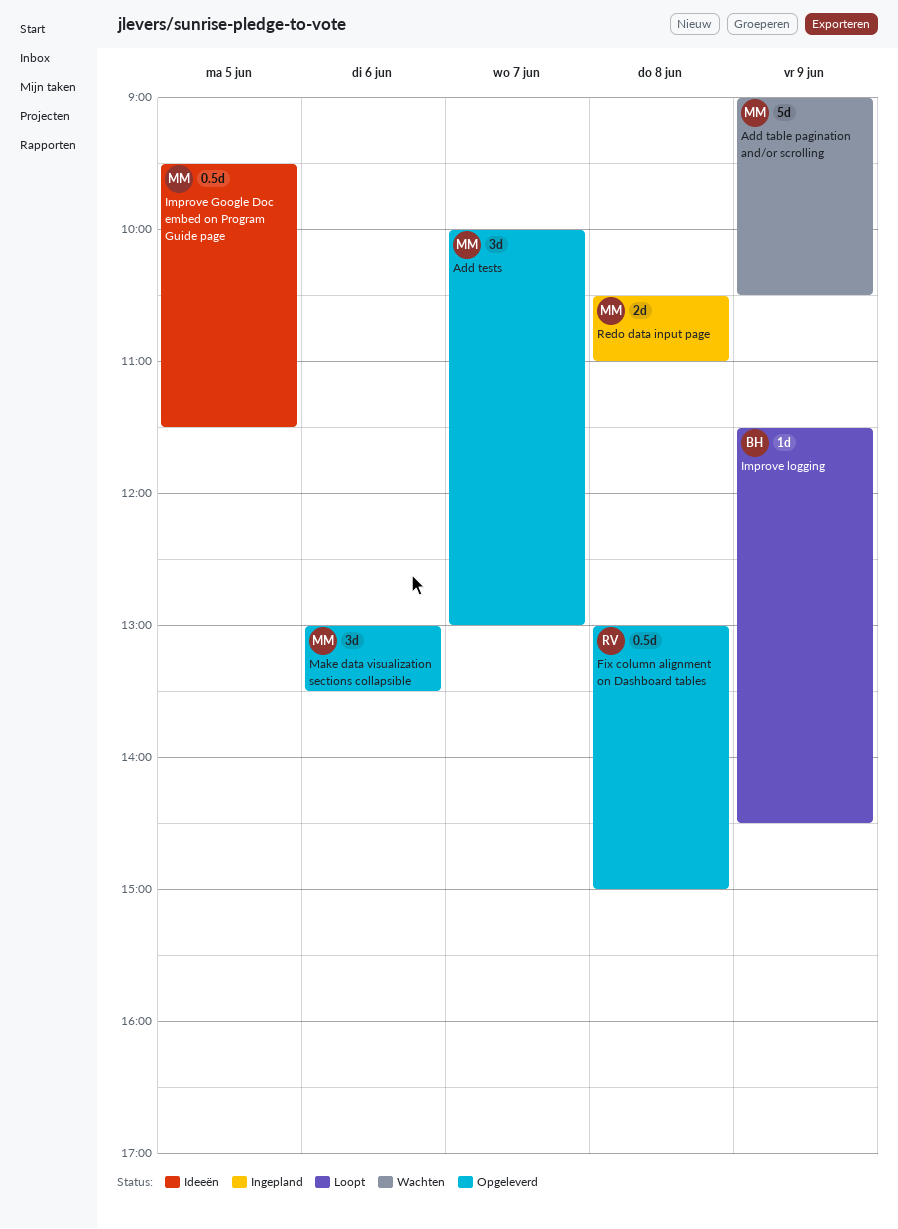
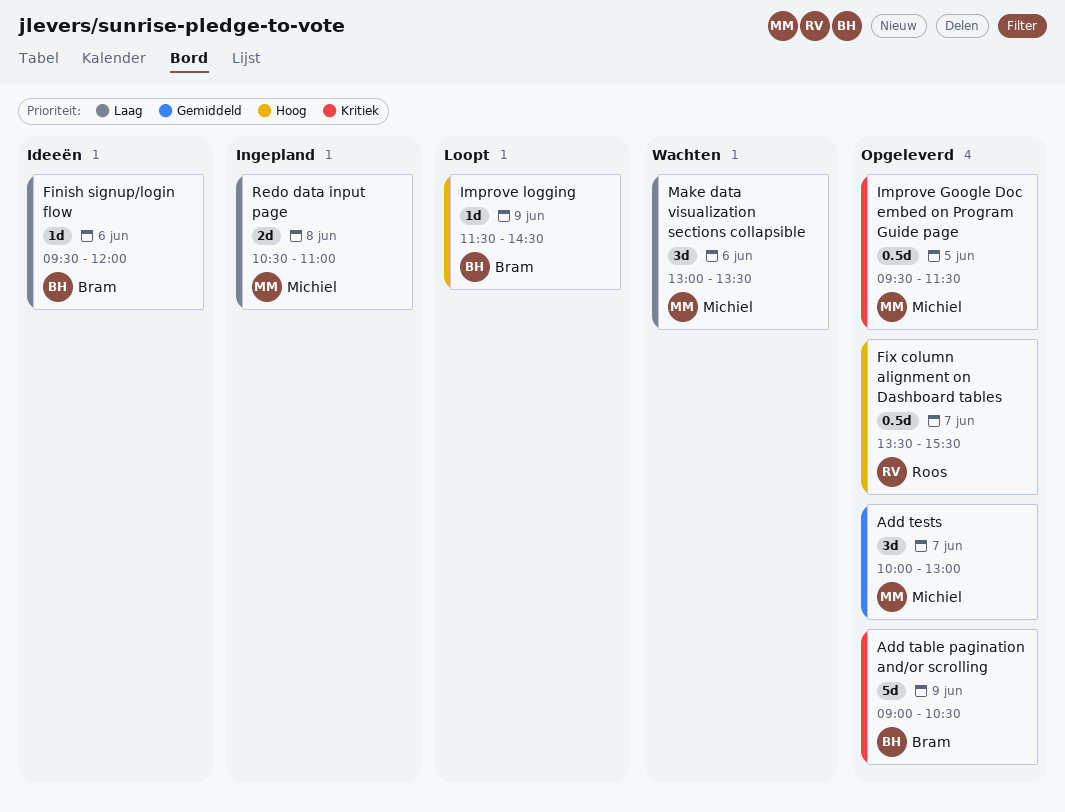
Add table pagination and/or scrolling, status: Wachten -> Opgeleverd
Add table pagination and/or scrolling, owner: Michiel -> Bram
Finish signup/login flow: none -> present
Fix column alignment on Dashboard tables, day: Jun 8 -> Jun 7
Fix column alignment on Dashboard tables, begins: 13:00 -> 13:30
Fix column alignment on Dashboard tables, ends: 15:00 -> 15:30
Improve Google Doc embed on Program Guide page, status: Ideeën -> Opgeleverd
Make data visualization sections collapsible, status: Opgeleverd -> Wachten

